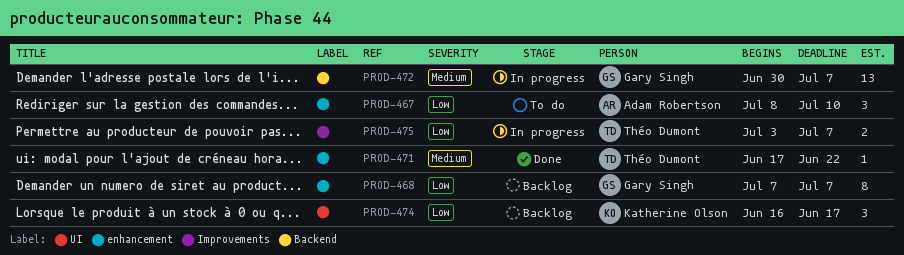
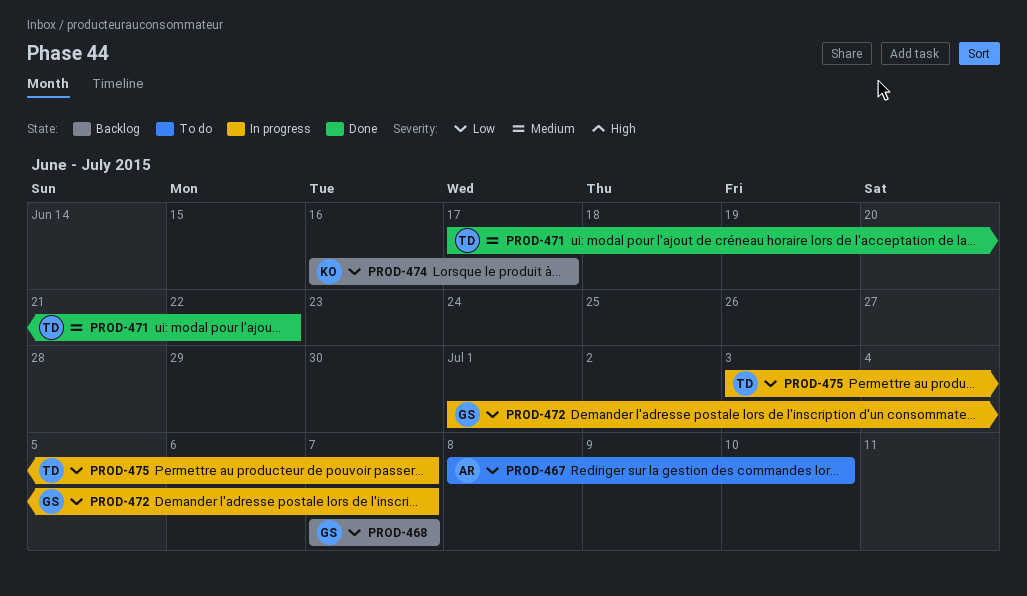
PROD-472, priority: Medium -> Low
PROD-472, start: Jun 30 -> Jul 1

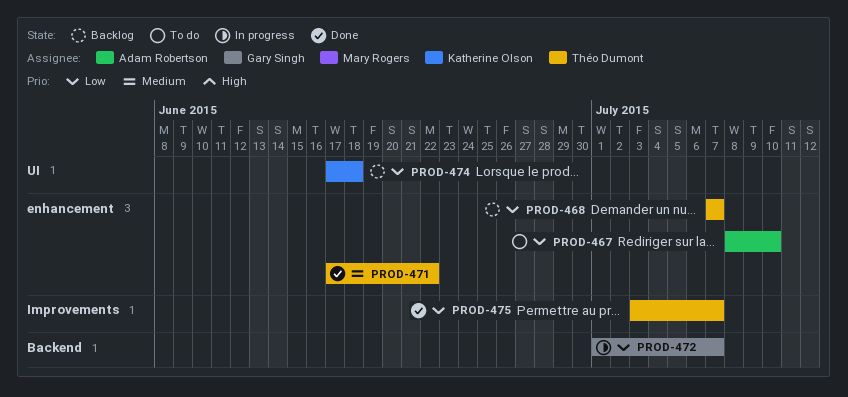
PROD-468, owner: Gary Singh -> Théo Dumont
PROD-474, start: Jun 16 -> Jun 17
PROD-474, due: Jun 17 -> Jun 18
PROD-475, status: In progress -> Done

